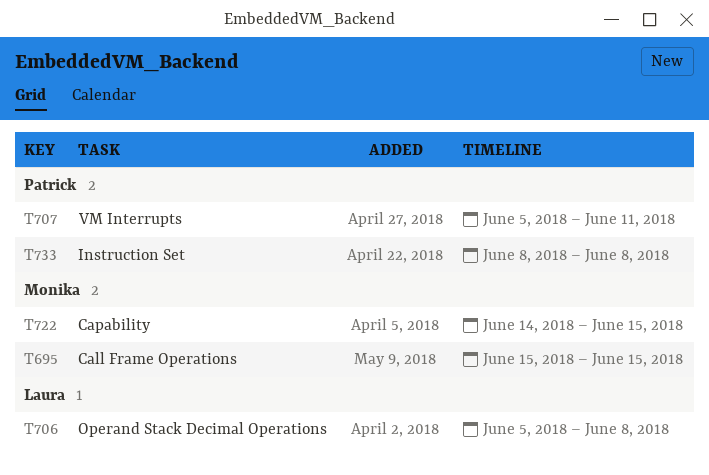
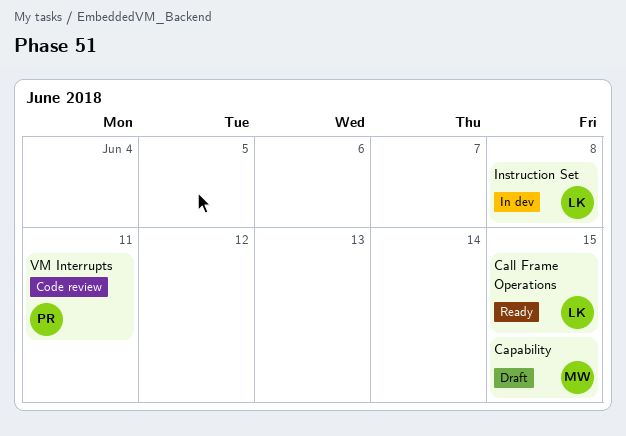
Call Frame Operations, owner: Monika -> Laura
Instruction Set, owner: Patrick -> Laura
Operand Stack Decimal Operations: present -> none

